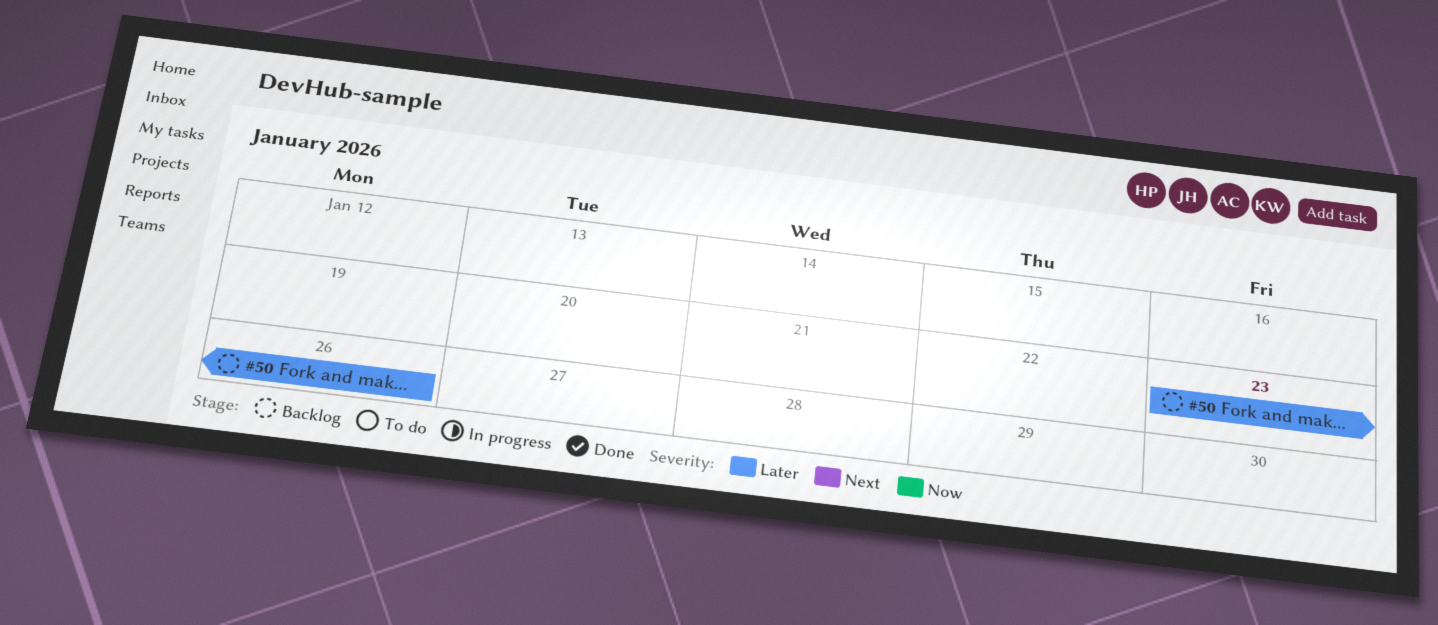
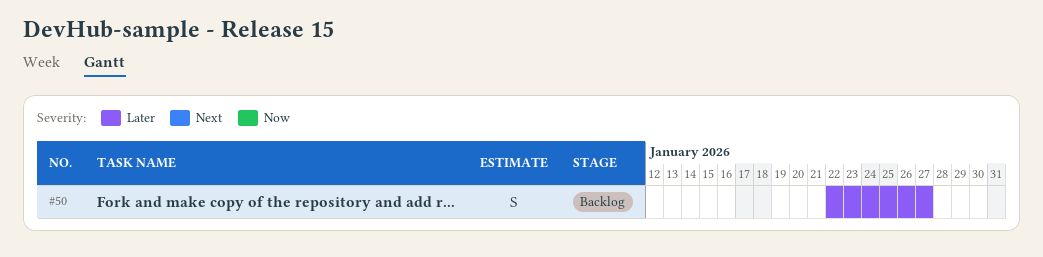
#50, start: Jan 23 -> Jan 22
#50, due: Jan 26 -> Jan 27

